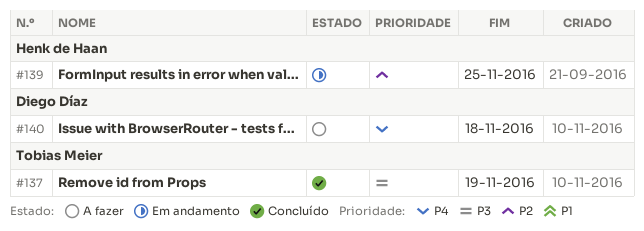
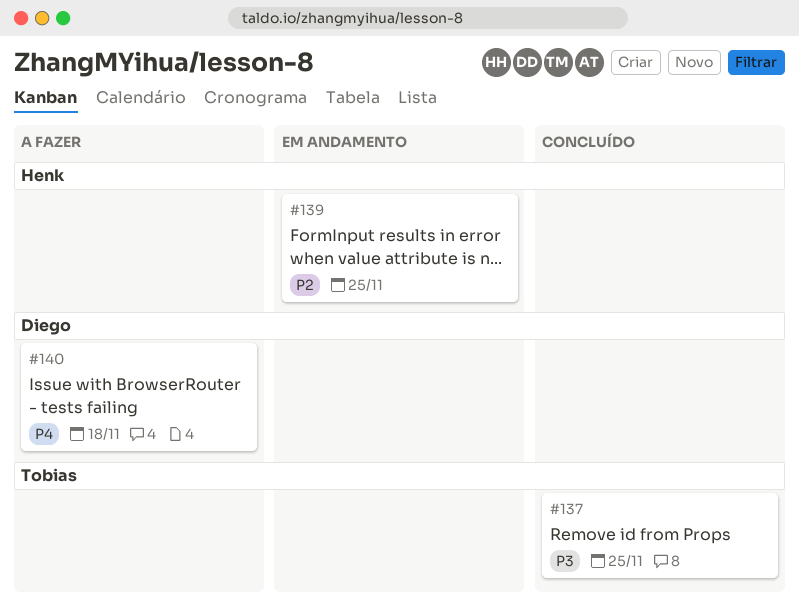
#137, due: Nov 19 -> Nov 25

